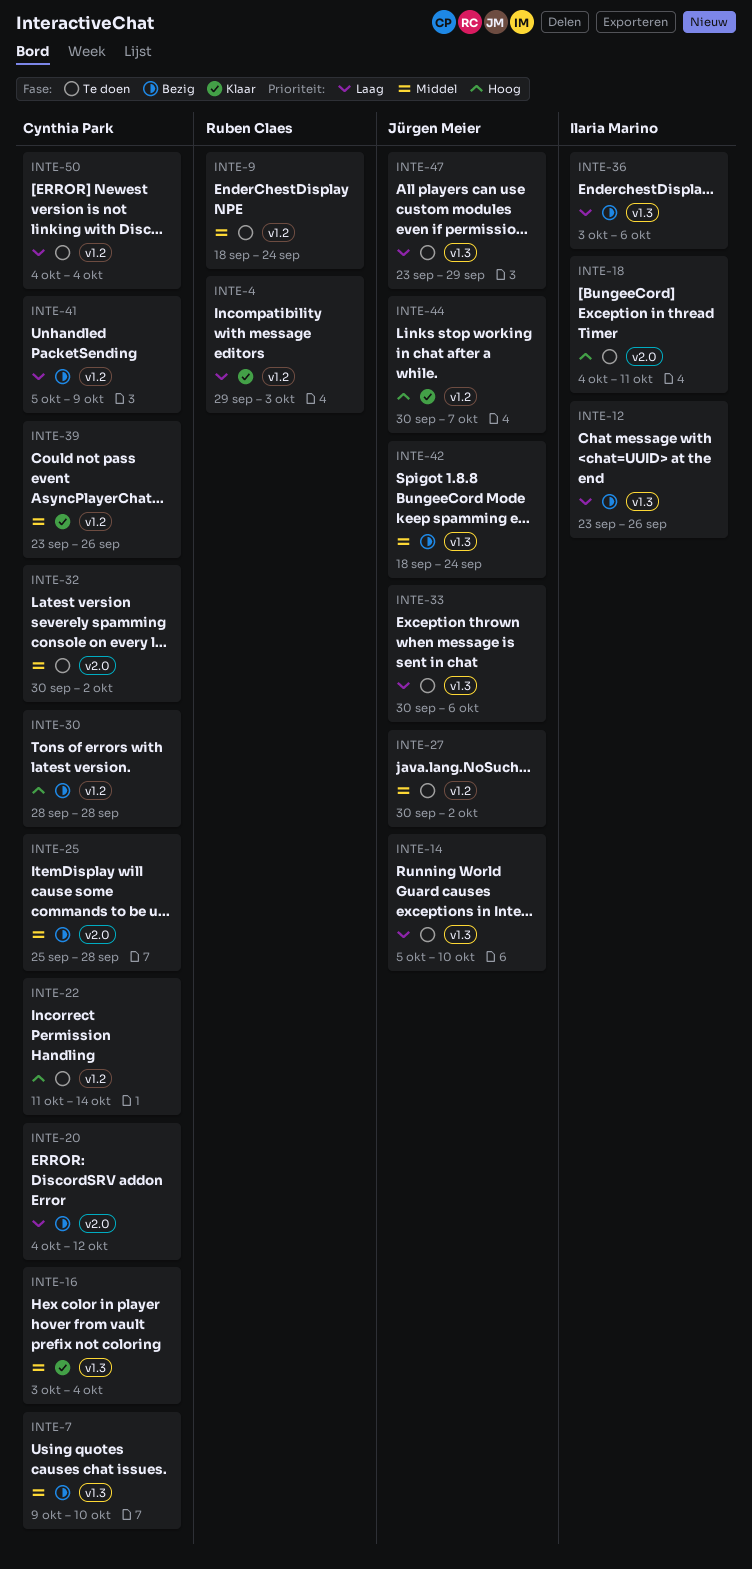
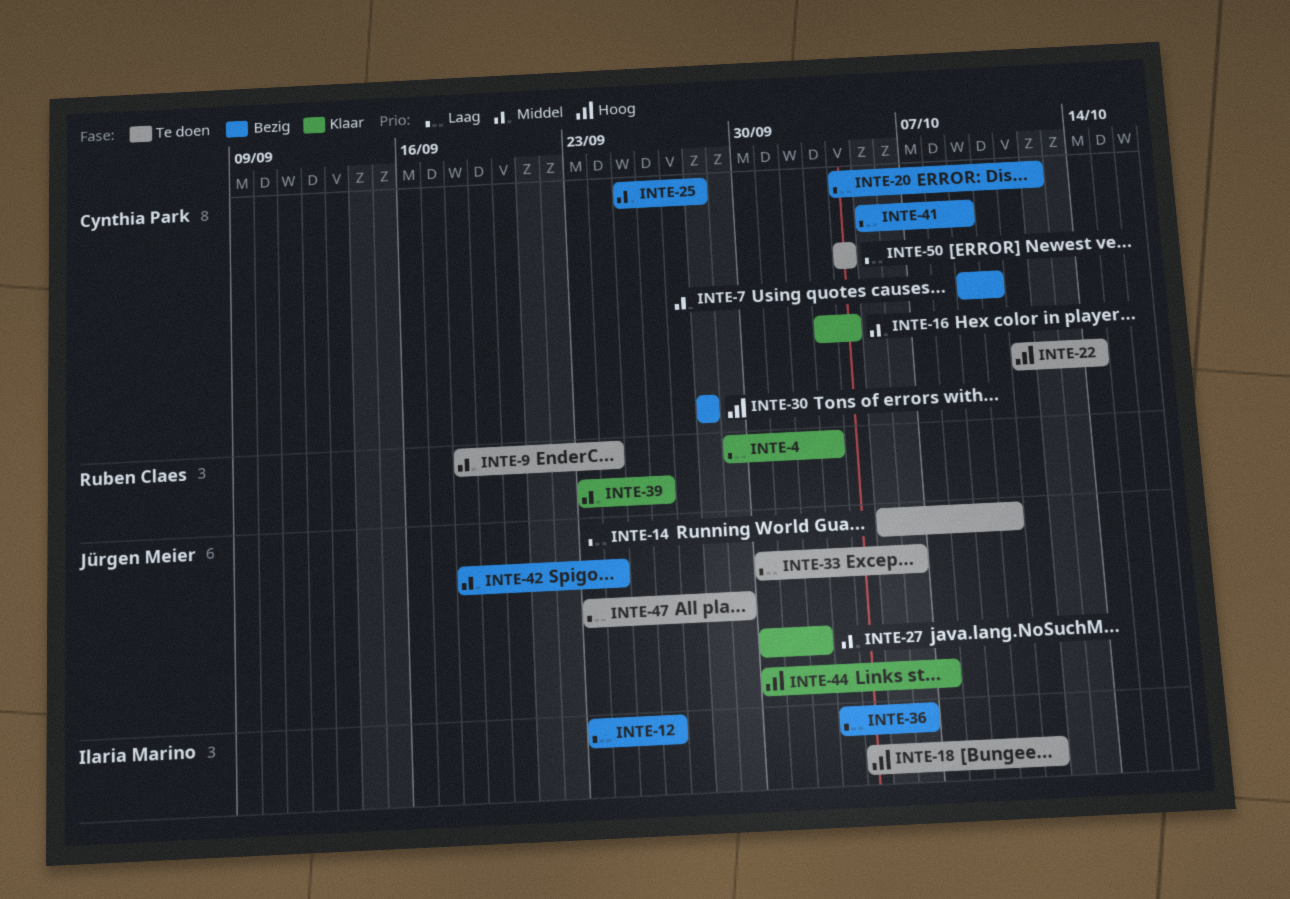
INTE-27, status: Te doen -> Klaar
INTE-32: present -> none
INTE-39, owner: Cynthia Park -> Ruben Claes

